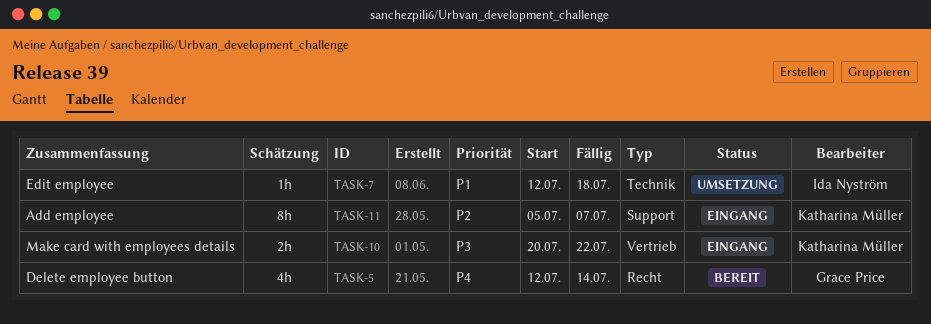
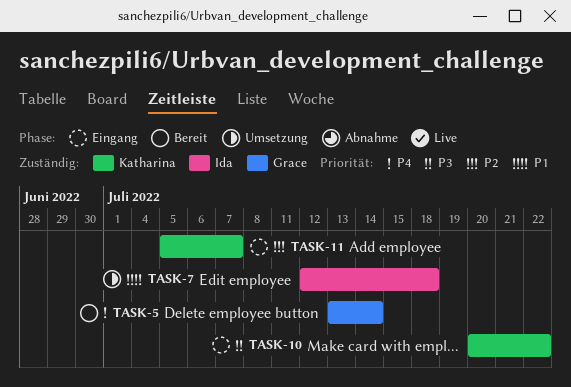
TASK-5, start: Jul 12 -> Jul 13

